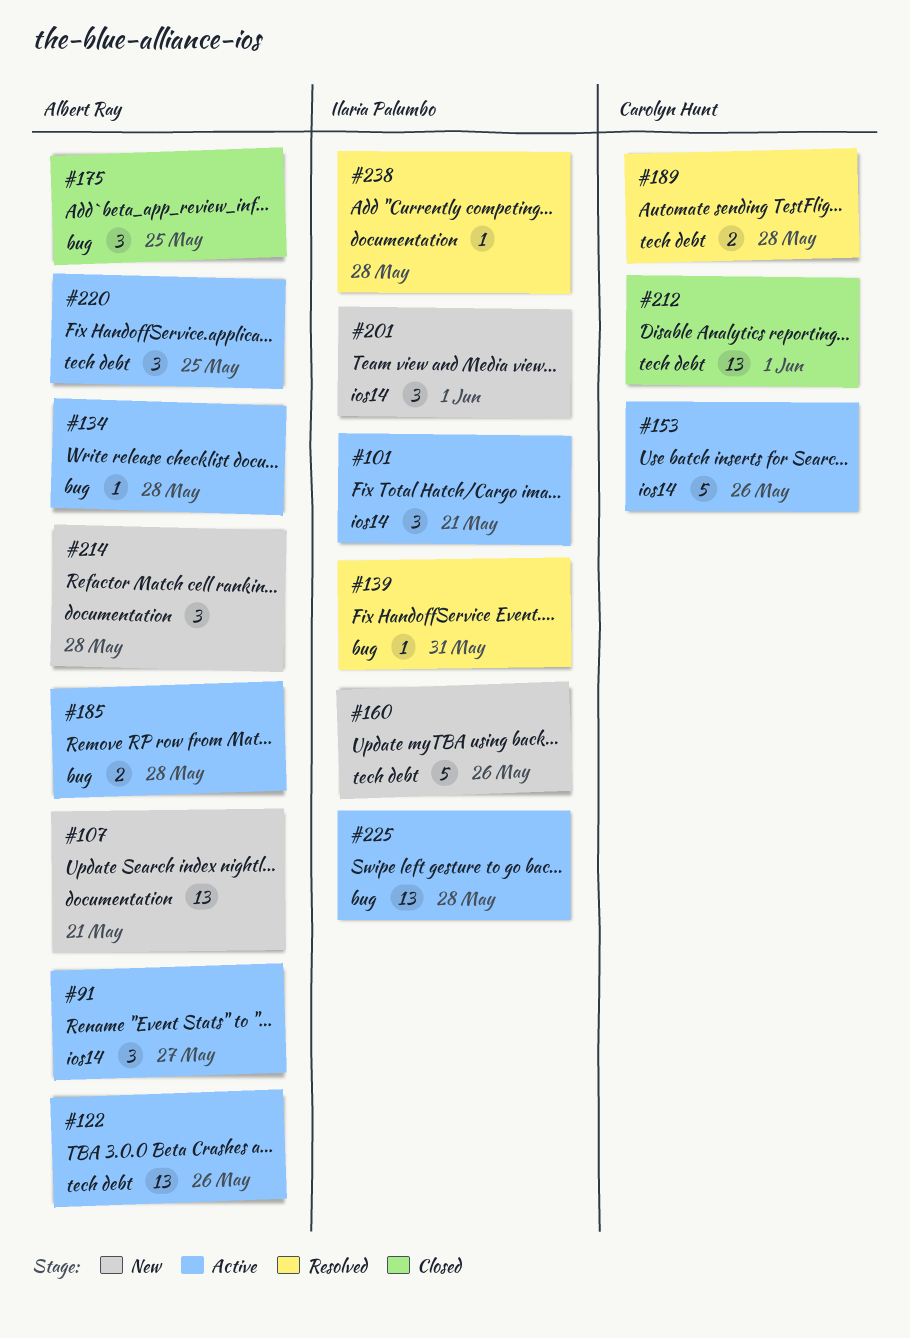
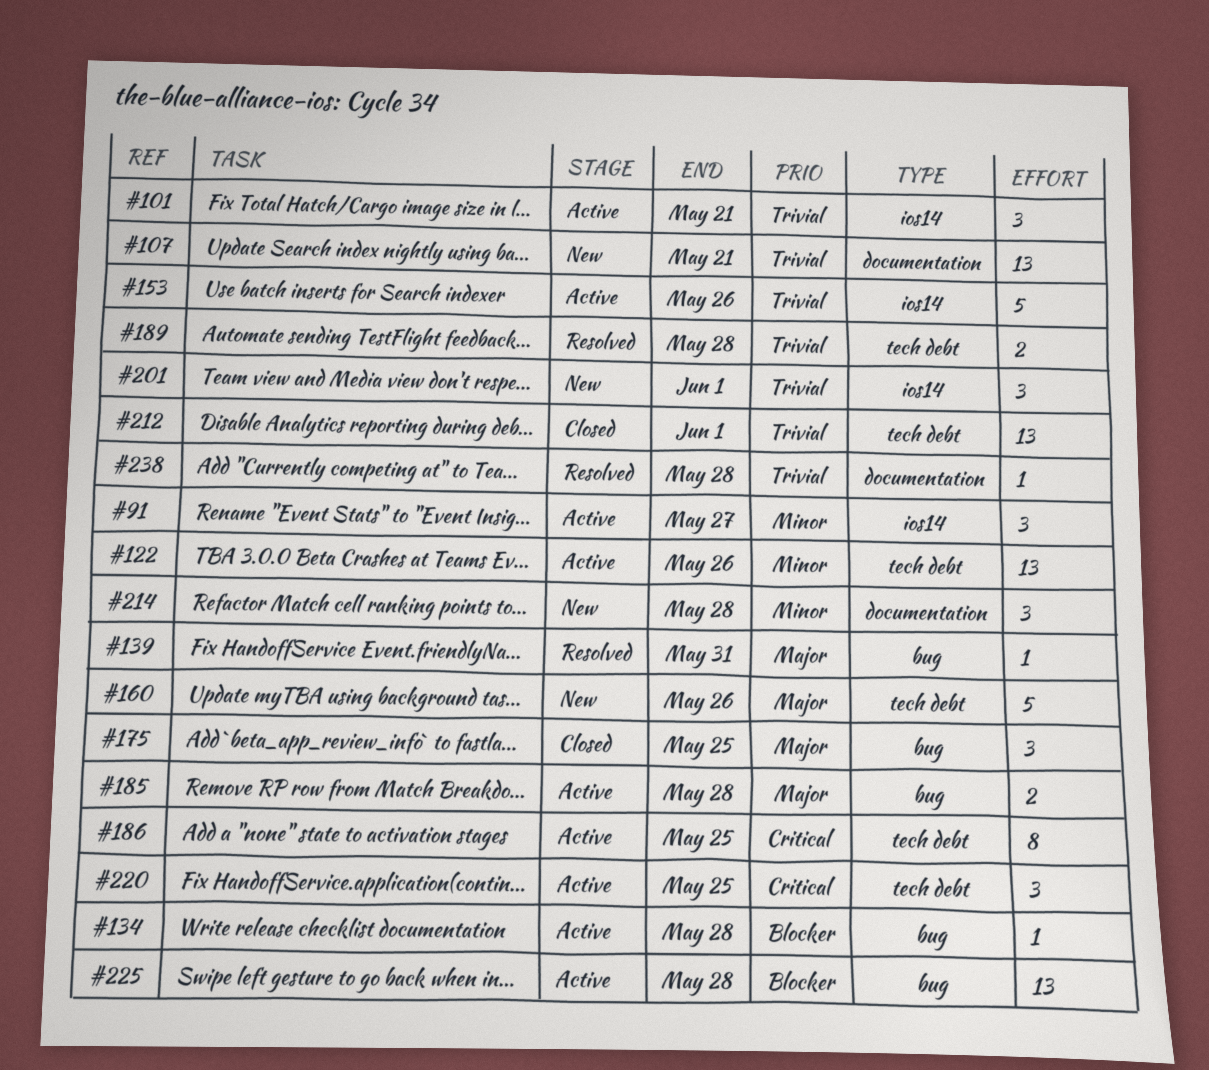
#186: none -> present

